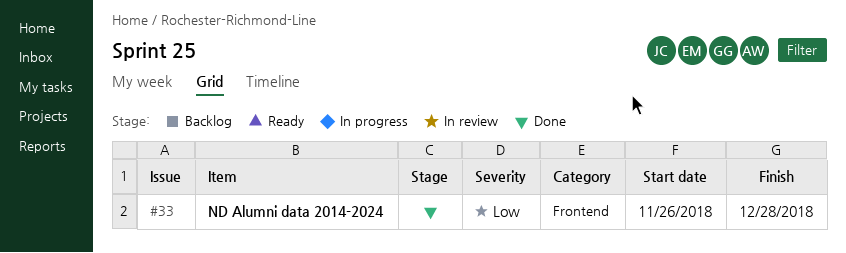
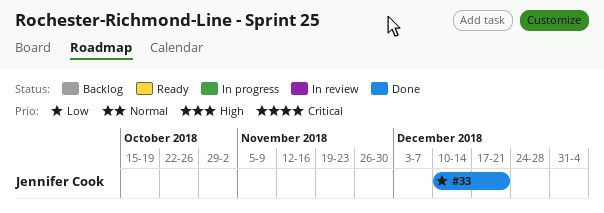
#33, start: Nov 26 -> Dec 10
#33, due: Dec 28 -> Dec 21

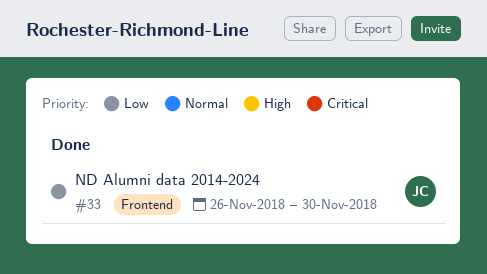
#33, start: Dec 10 -> Nov 26
#33, due: Dec 21 -> Nov 30

